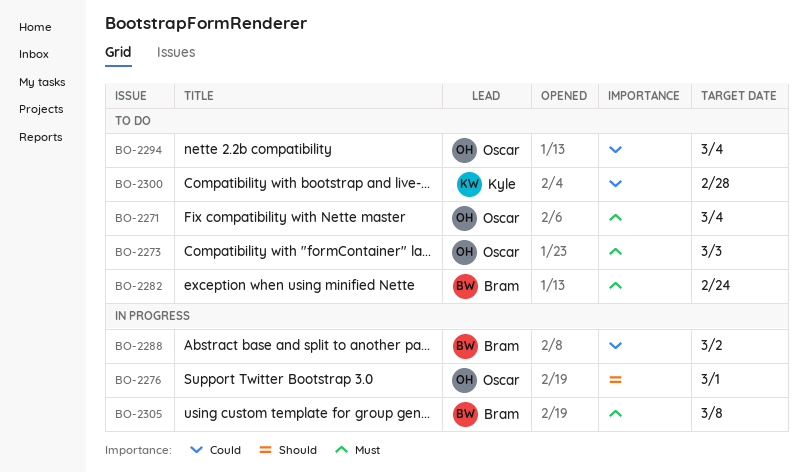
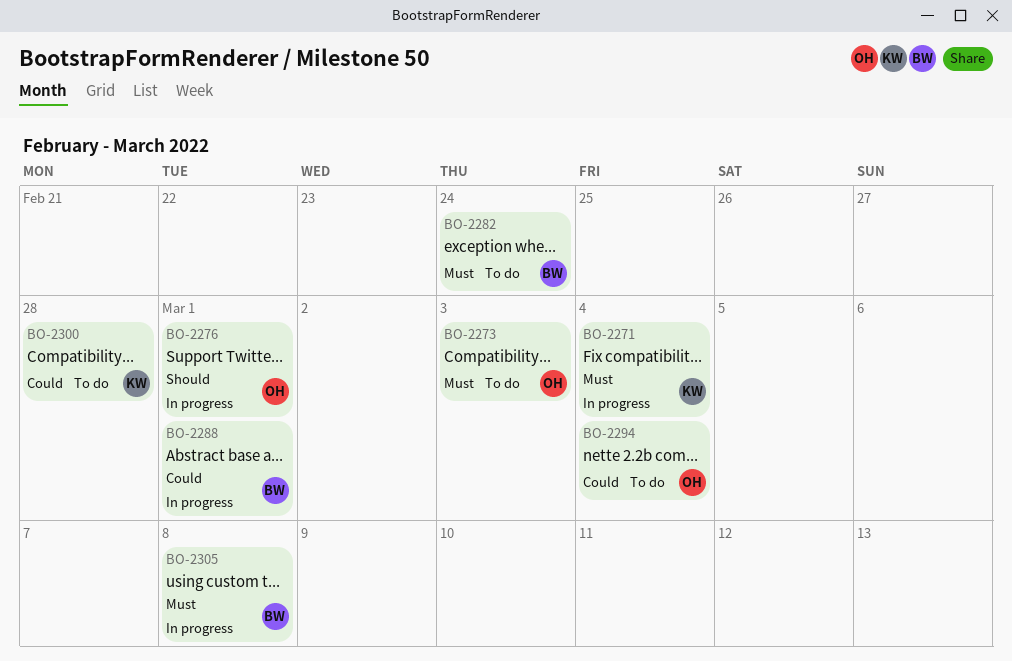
BO-2271, status: To do -> In progress
BO-2271, owner: Oscar -> Kyle
BO-2288, due: Mar 2 -> Mar 1

